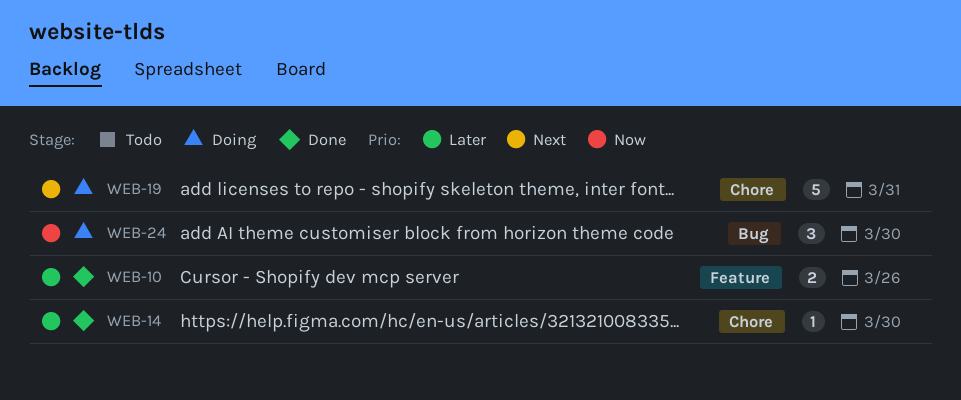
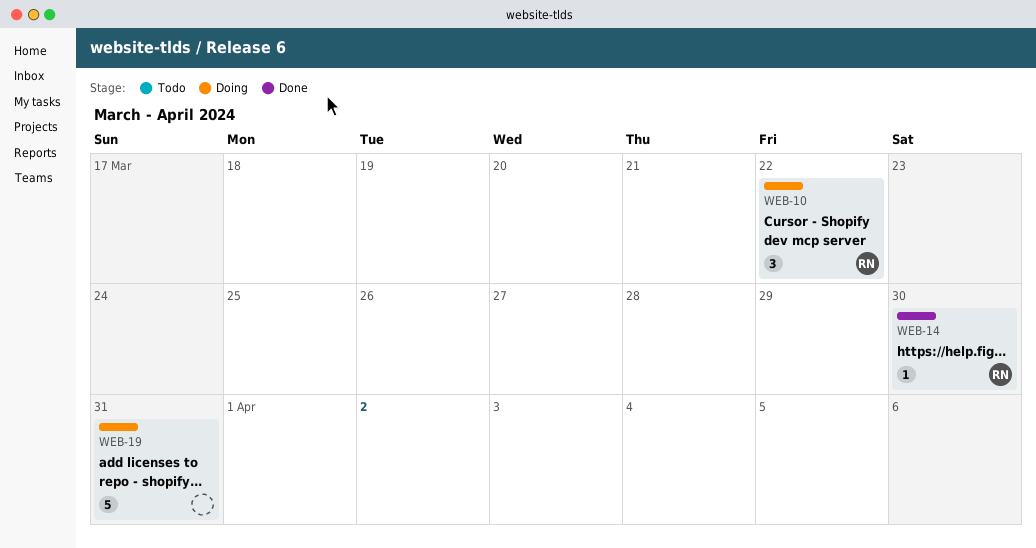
WEB-10, status: Done -> Doing
WEB-10, estimate: 2 -> 3
WEB-10, due: Mar 26 -> Mar 22
WEB-24: present -> none

